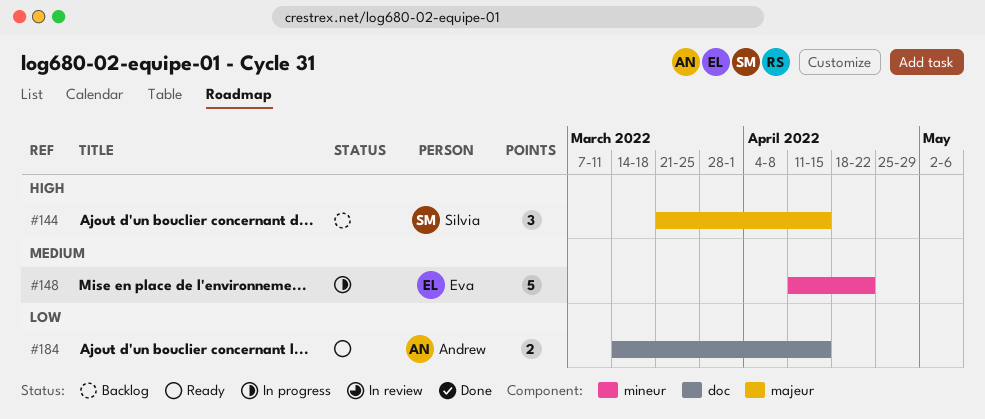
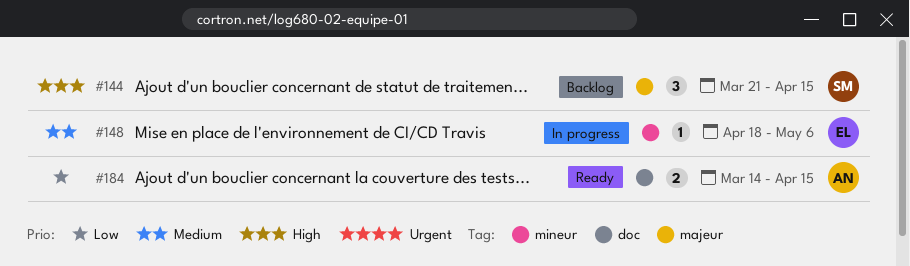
#148, estimate: 5 -> 1
#148, start: Apr 11 -> Apr 18
#148, due: Apr 22 -> May 6

